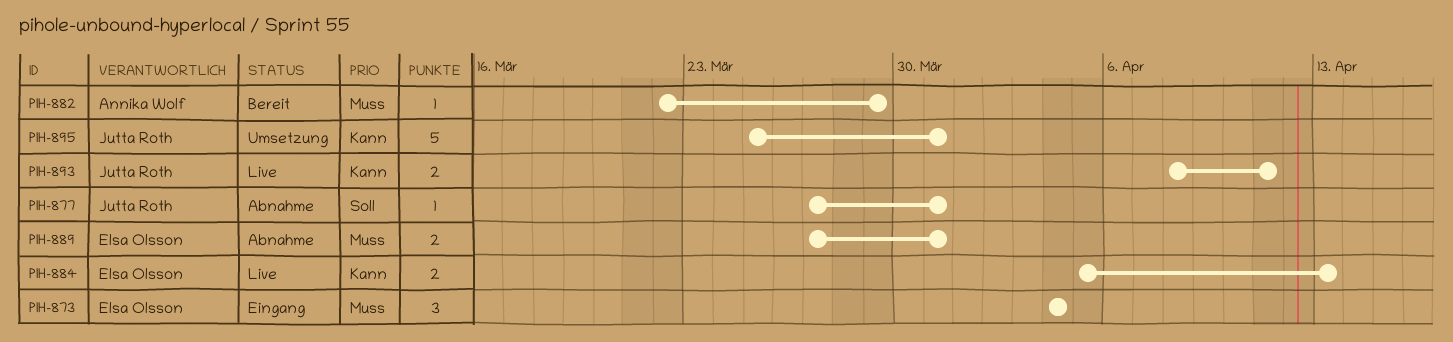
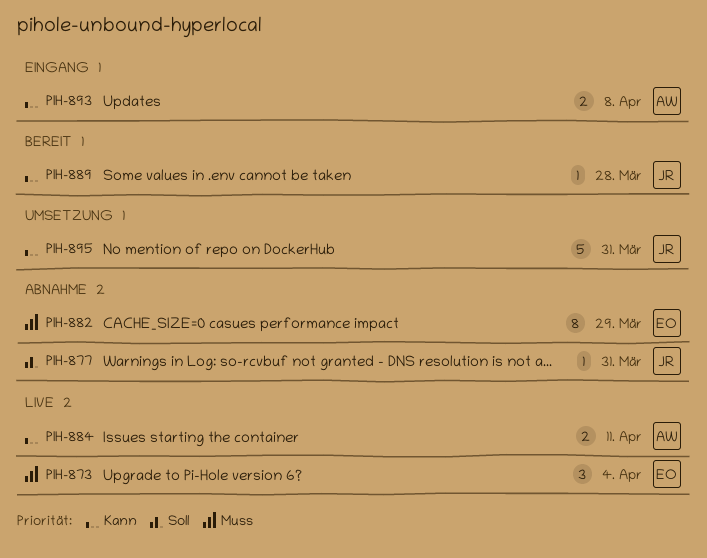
PIH-873, status: Eingang -> Live
PIH-882, status: Bereit -> Abnahme
PIH-882, owner: Annika Wolf -> Elsa Olsson
PIH-882, estimate: 1 -> 8
PIH-884, owner: Elsa Olsson -> Annika Wolf
PIH-884, due: Apr 13 -> Apr 11
PIH-889, status: Abnahme -> Bereit
PIH-889, owner: Elsa Olsson -> Jutta Roth
PIH-889, priority: Muss -> Kann
PIH-889, estimate: 2 -> 1
PIH-889, due: Mar 31 -> Mar 28
PIH-893, status: Live -> Eingang
PIH-893, owner: Jutta Roth -> Annika Wolf
PIH-893, due: Apr 11 -> Apr 8

